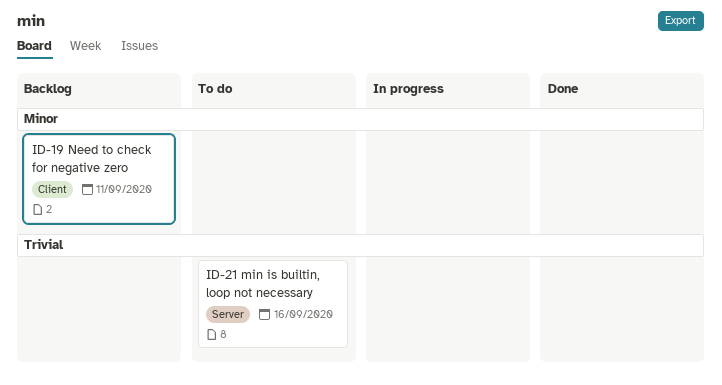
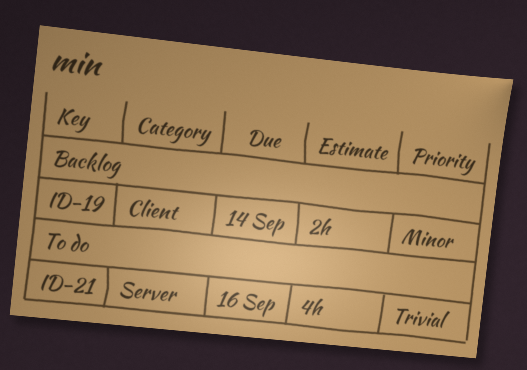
ID-19, due: Sep 11 -> Sep 14

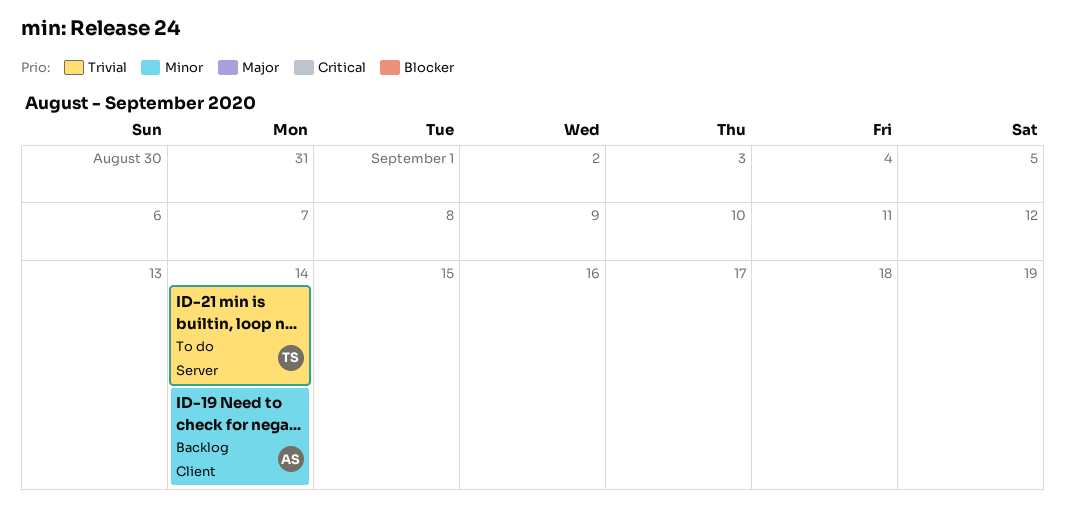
ID-21, due: Sep 16 -> Sep 14

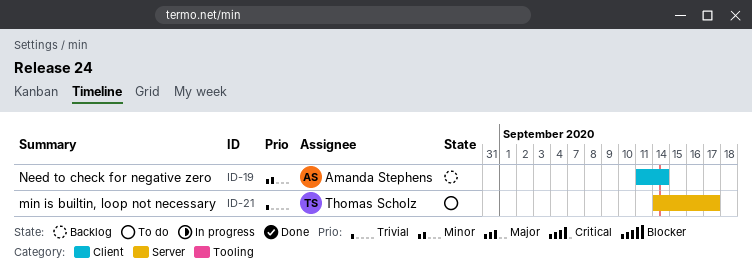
ID-21, due: Sep 14 -> Sep 17

